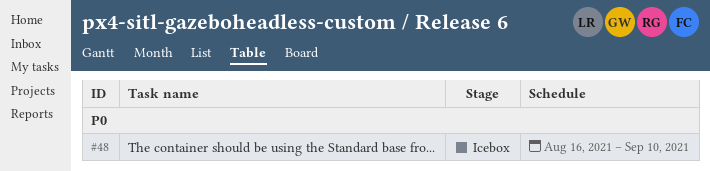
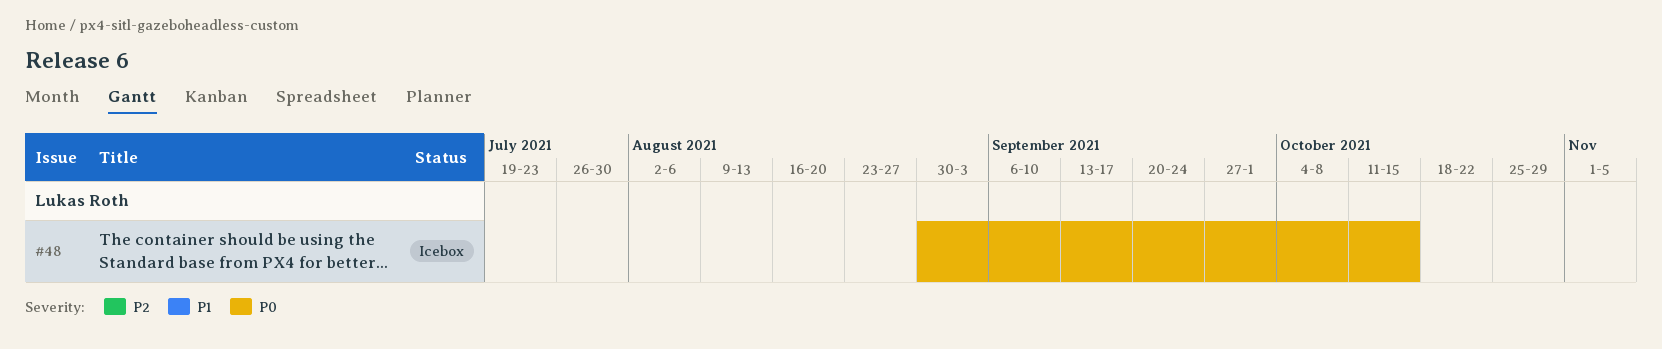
#48, start: Aug 16 -> Aug 30
#48, due: Sep 10 -> Oct 15

